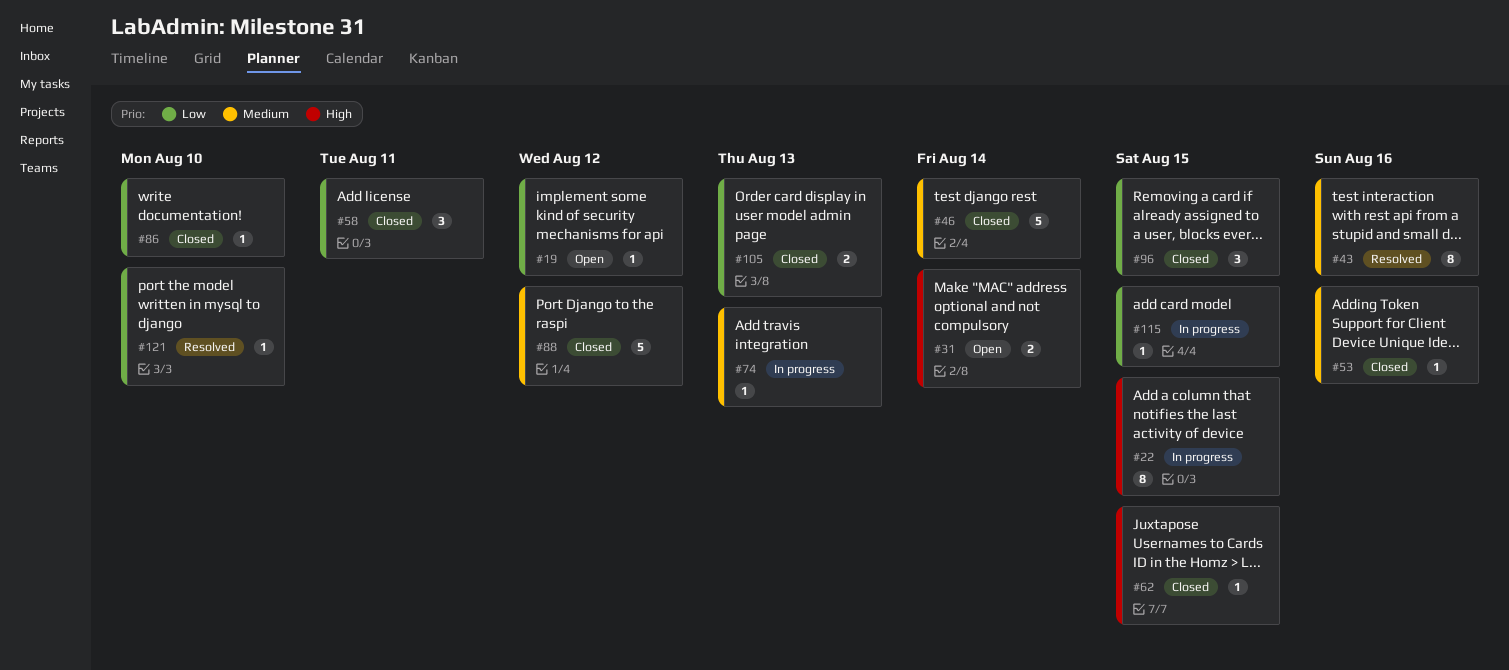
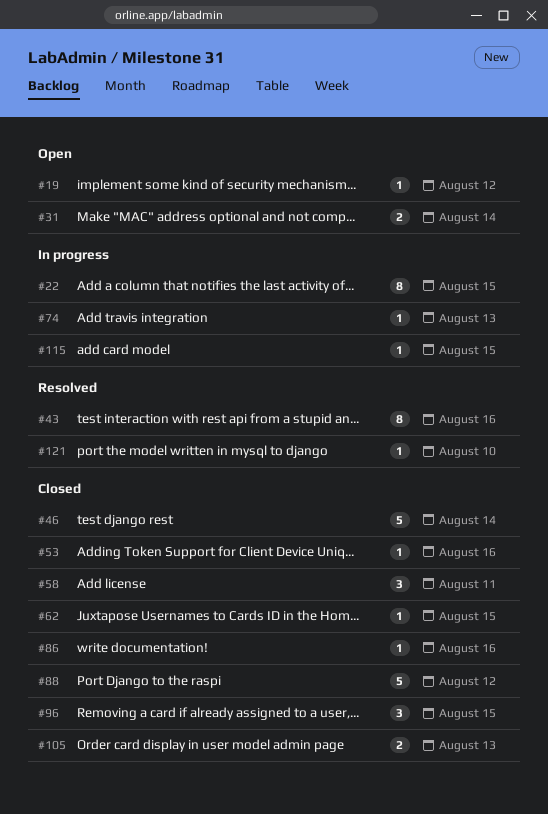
#86, due: Aug 10 -> Aug 16

